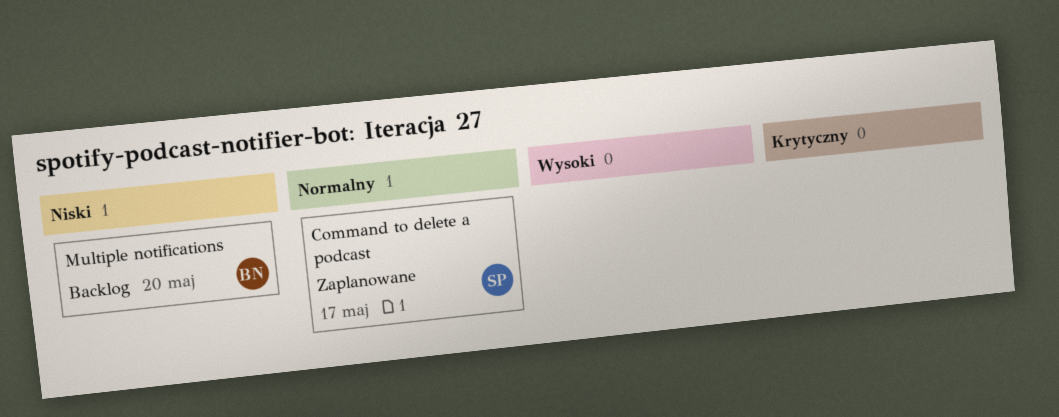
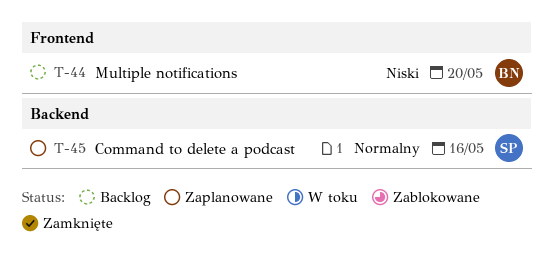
Command to delete a podcast, due: May 17 -> May 16

